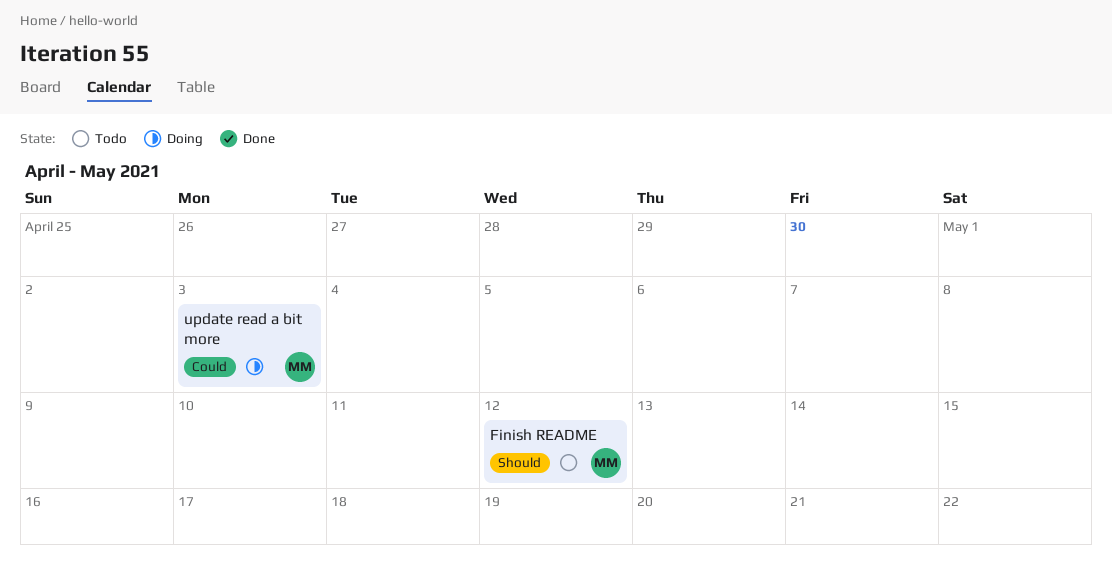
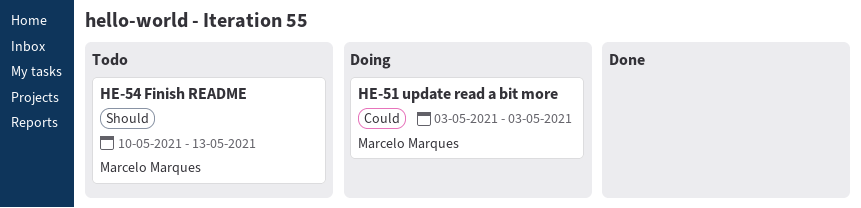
Finish README, due: May 12 -> May 13

